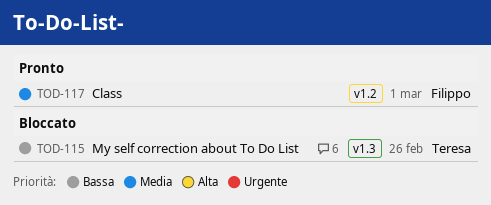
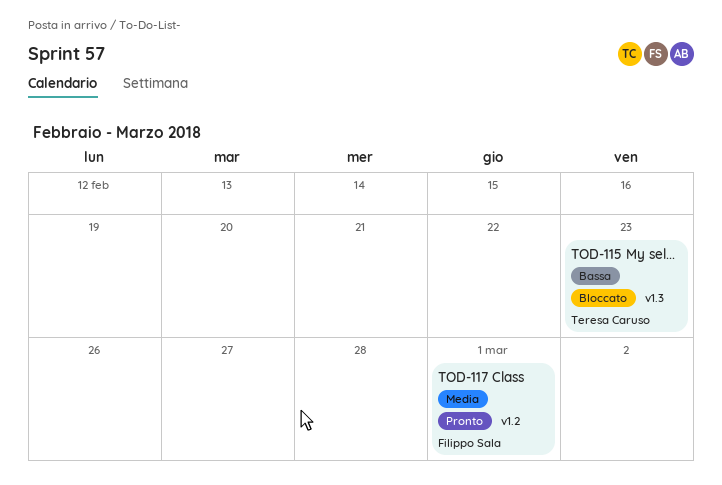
TOD-115, due: Feb 26 -> Feb 23

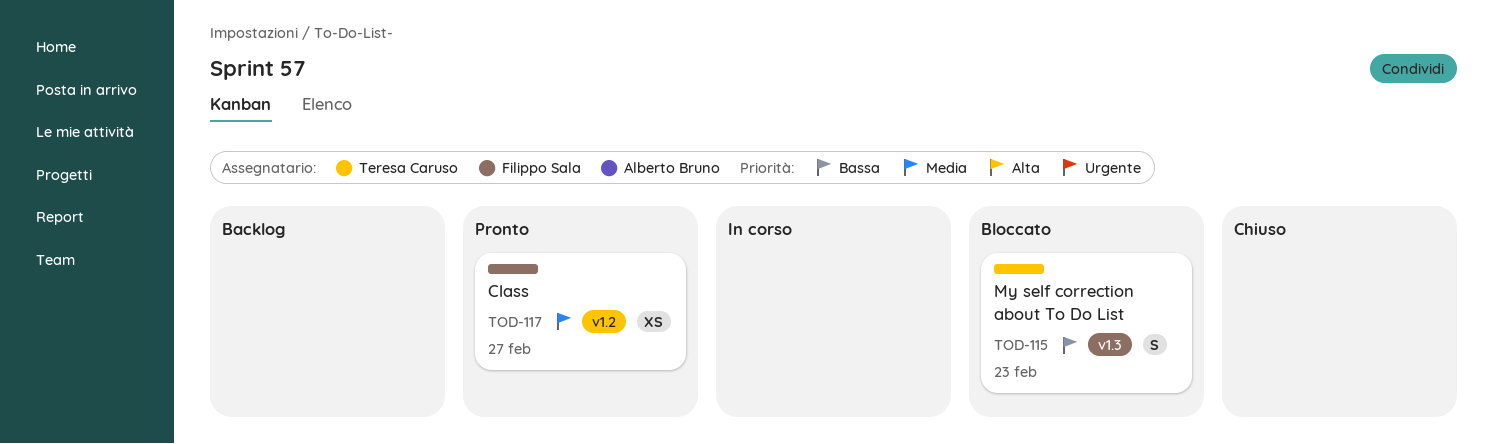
TOD-117, due: Mar 1 -> Feb 27

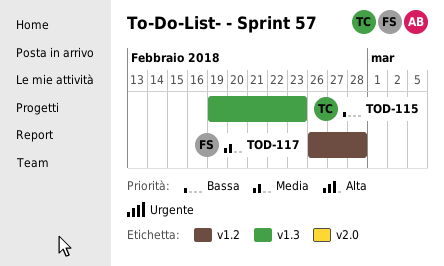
TOD-117, due: Feb 27 -> Feb 28

